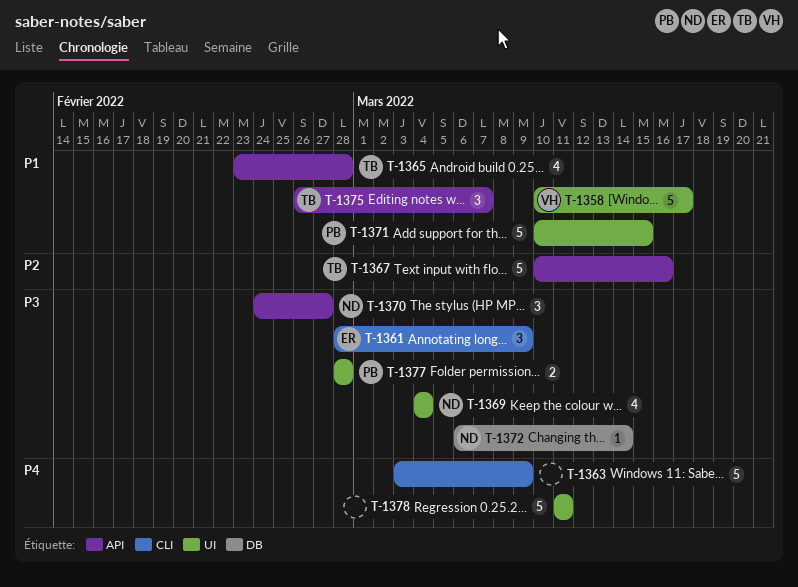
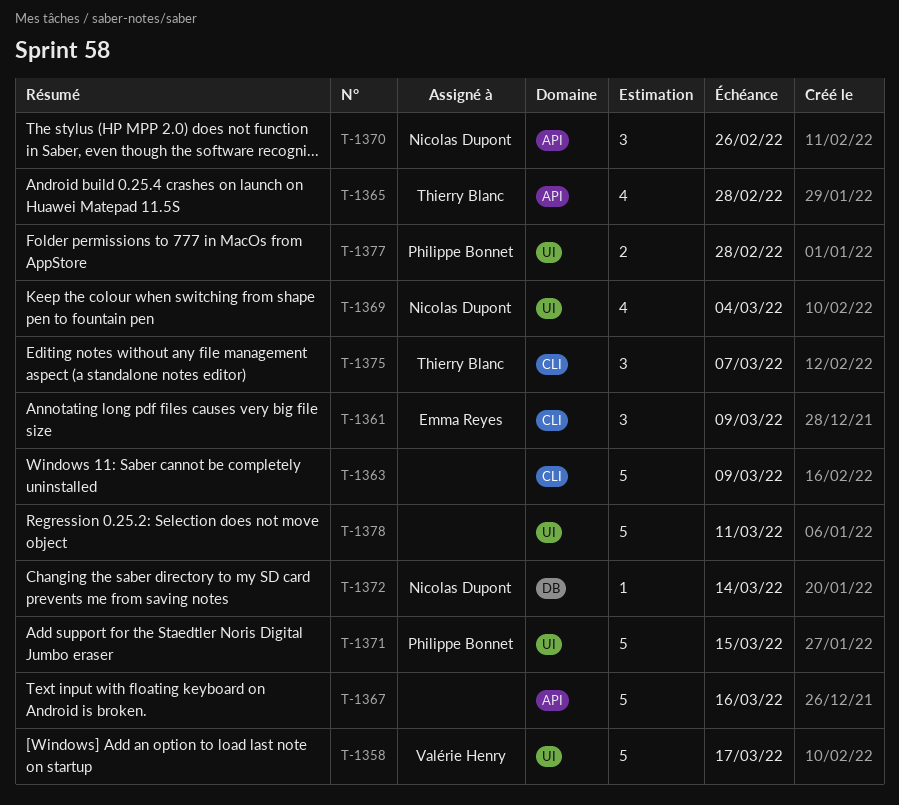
T-1367, owner: Thierry Blanc -> none
T-1370, due: Feb 27 -> Feb 26
T-1375, label: API -> CLI

